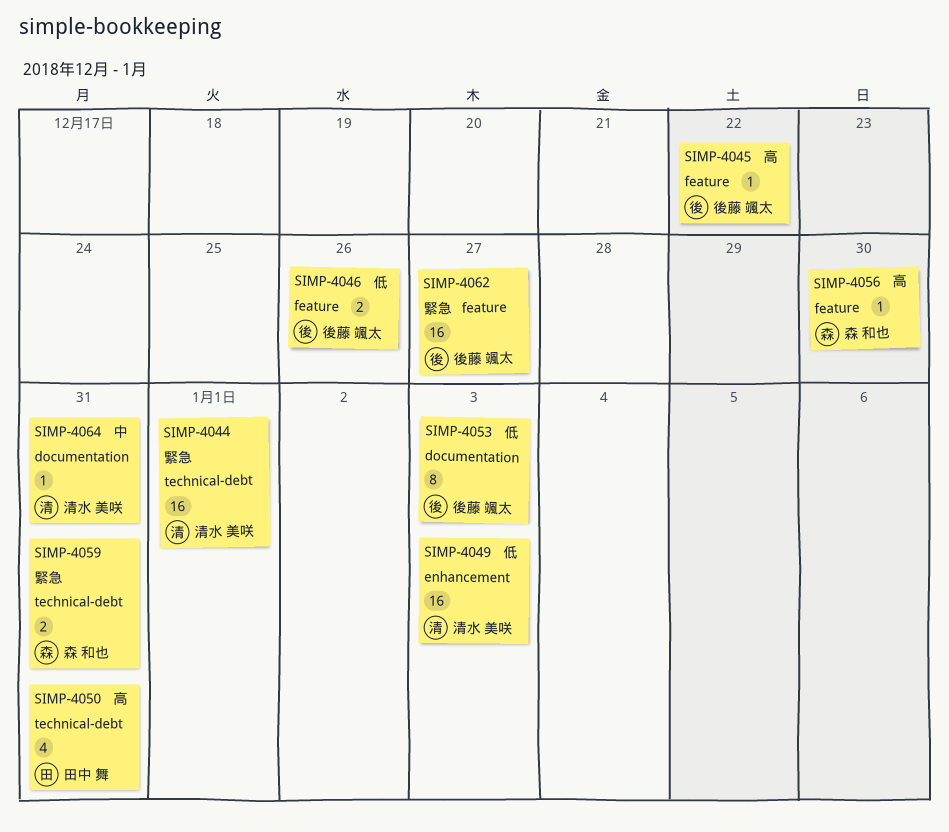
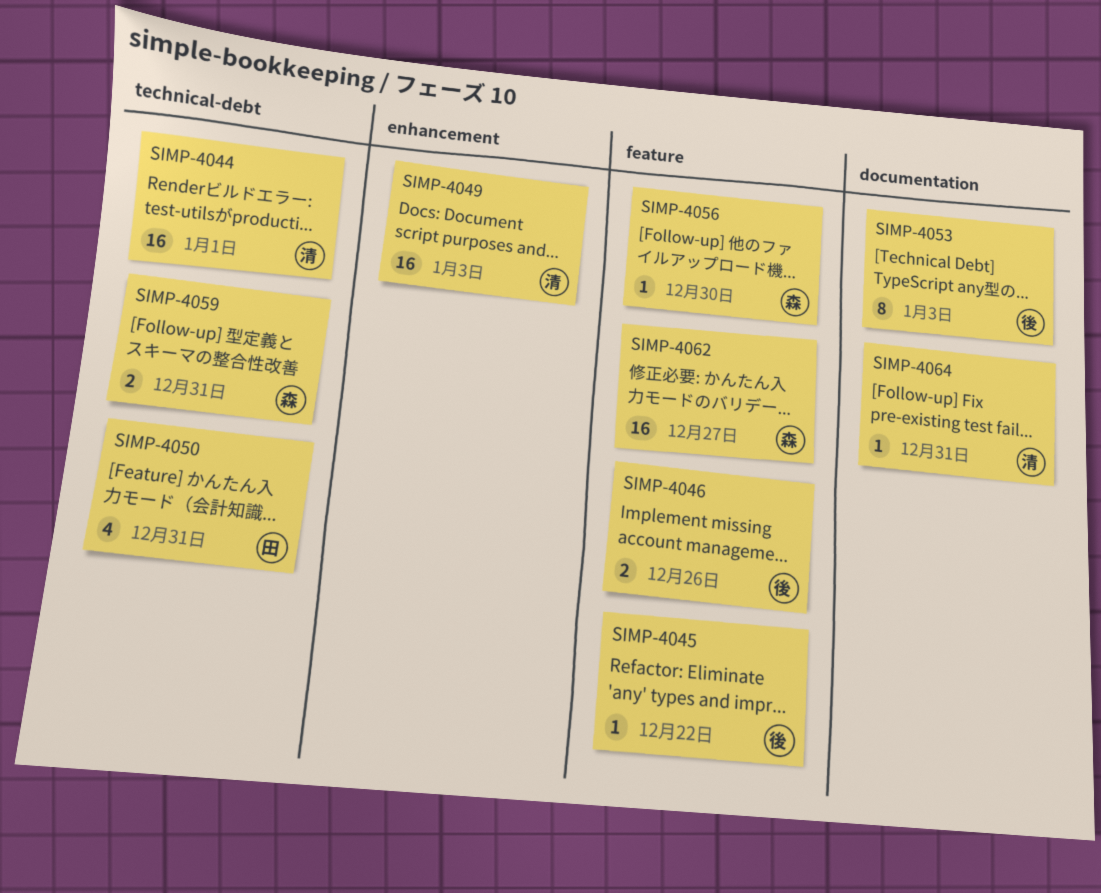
SIMP-4062, owner: 後藤 颯太 -> 森 和也

